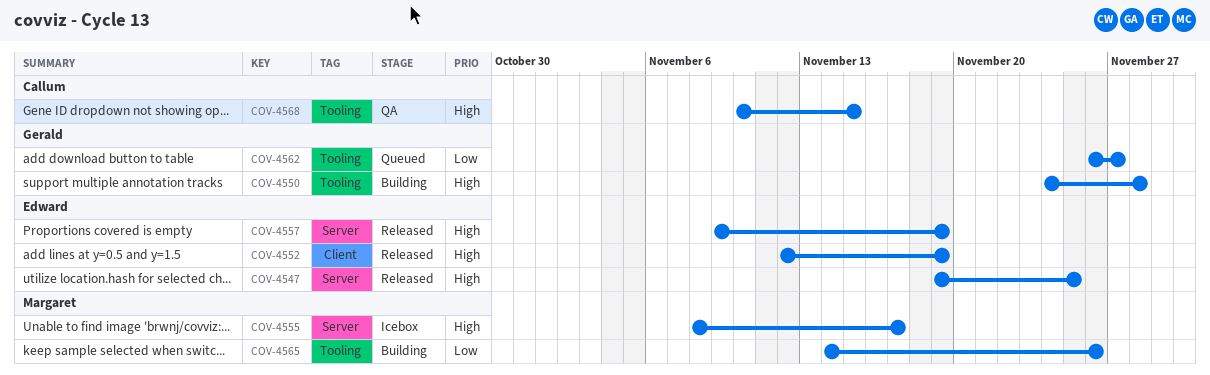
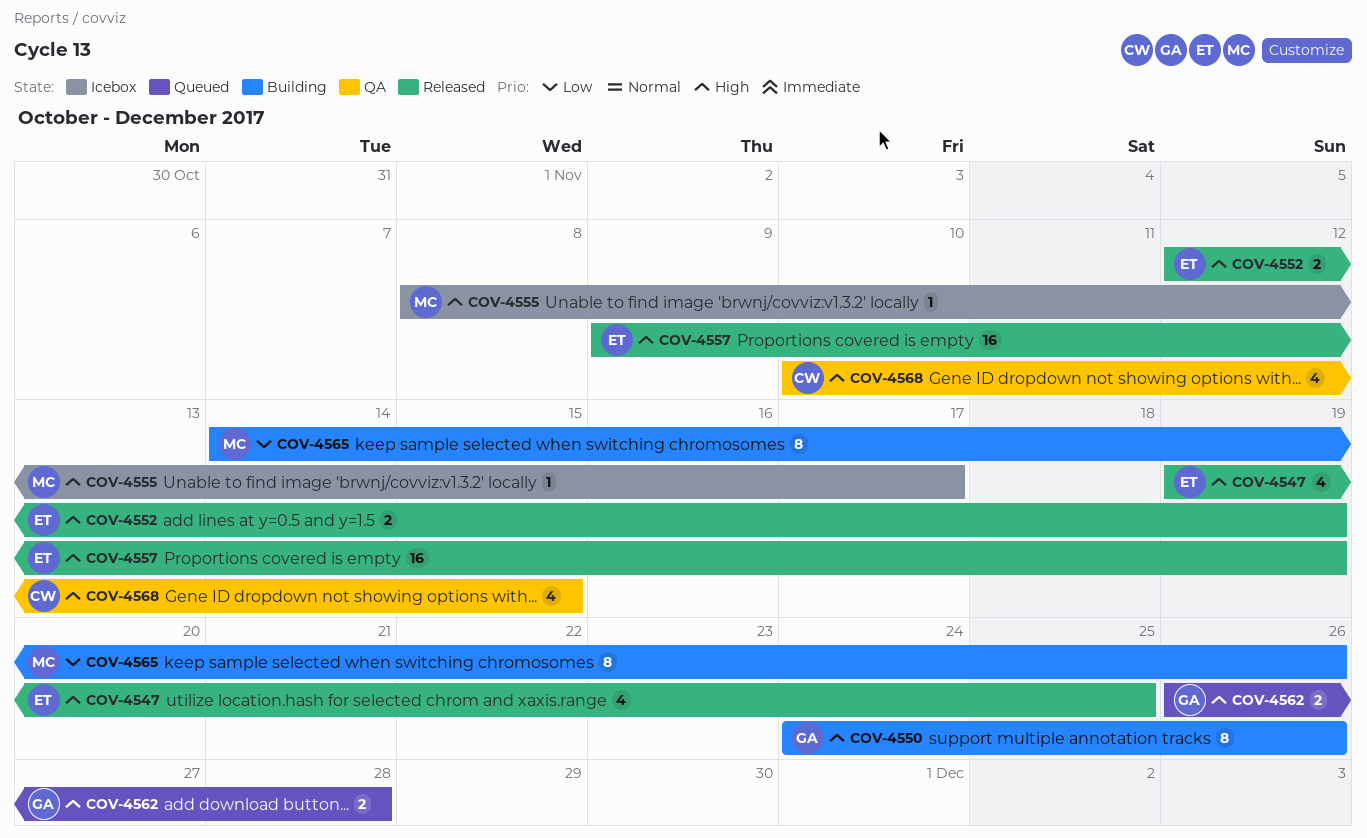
COV-4550, due: Nov 28 -> Nov 26
COV-4562, priority: Low -> High
COV-4562, due: Nov 27 -> Nov 28

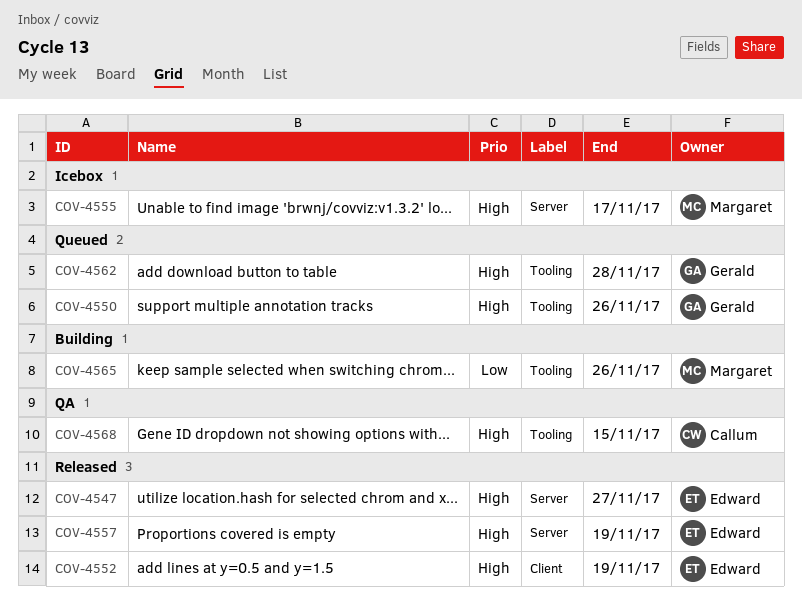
COV-4547, due: Nov 25 -> Nov 27
COV-4550, status: Building -> Queued

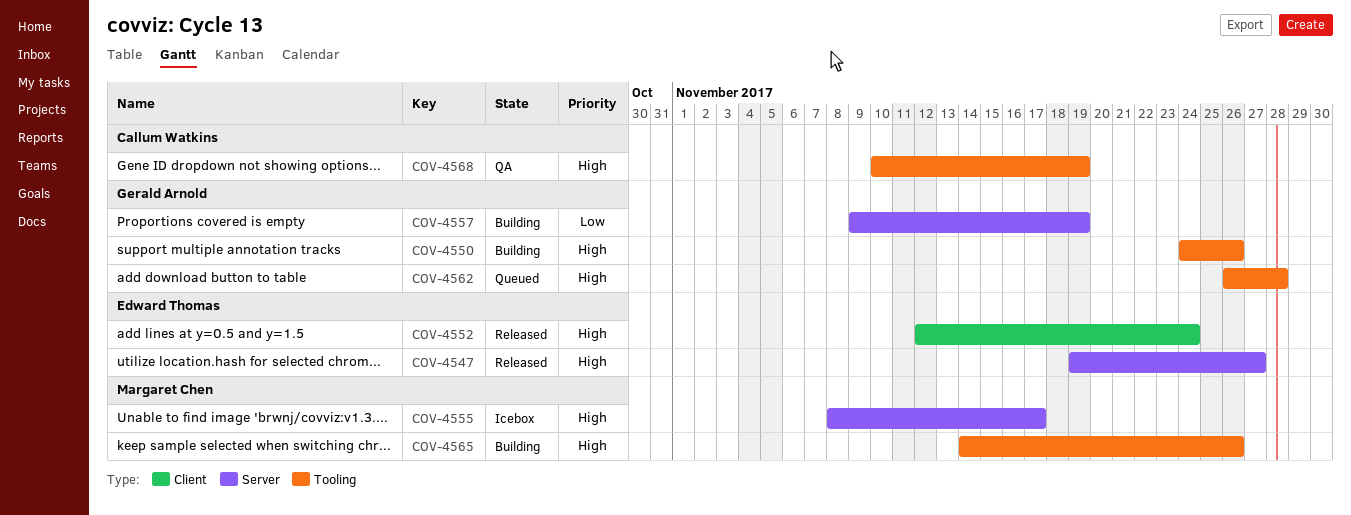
COV-4550, status: Queued -> Building
COV-4552, due: Nov 19 -> Nov 24
COV-4557, status: Released -> Building
COV-4557, owner: Edward Thomas -> Gerald Arnold
COV-4557, priority: High -> Low
COV-4565, priority: Low -> High
COV-4568, due: Nov 15 -> Nov 19

